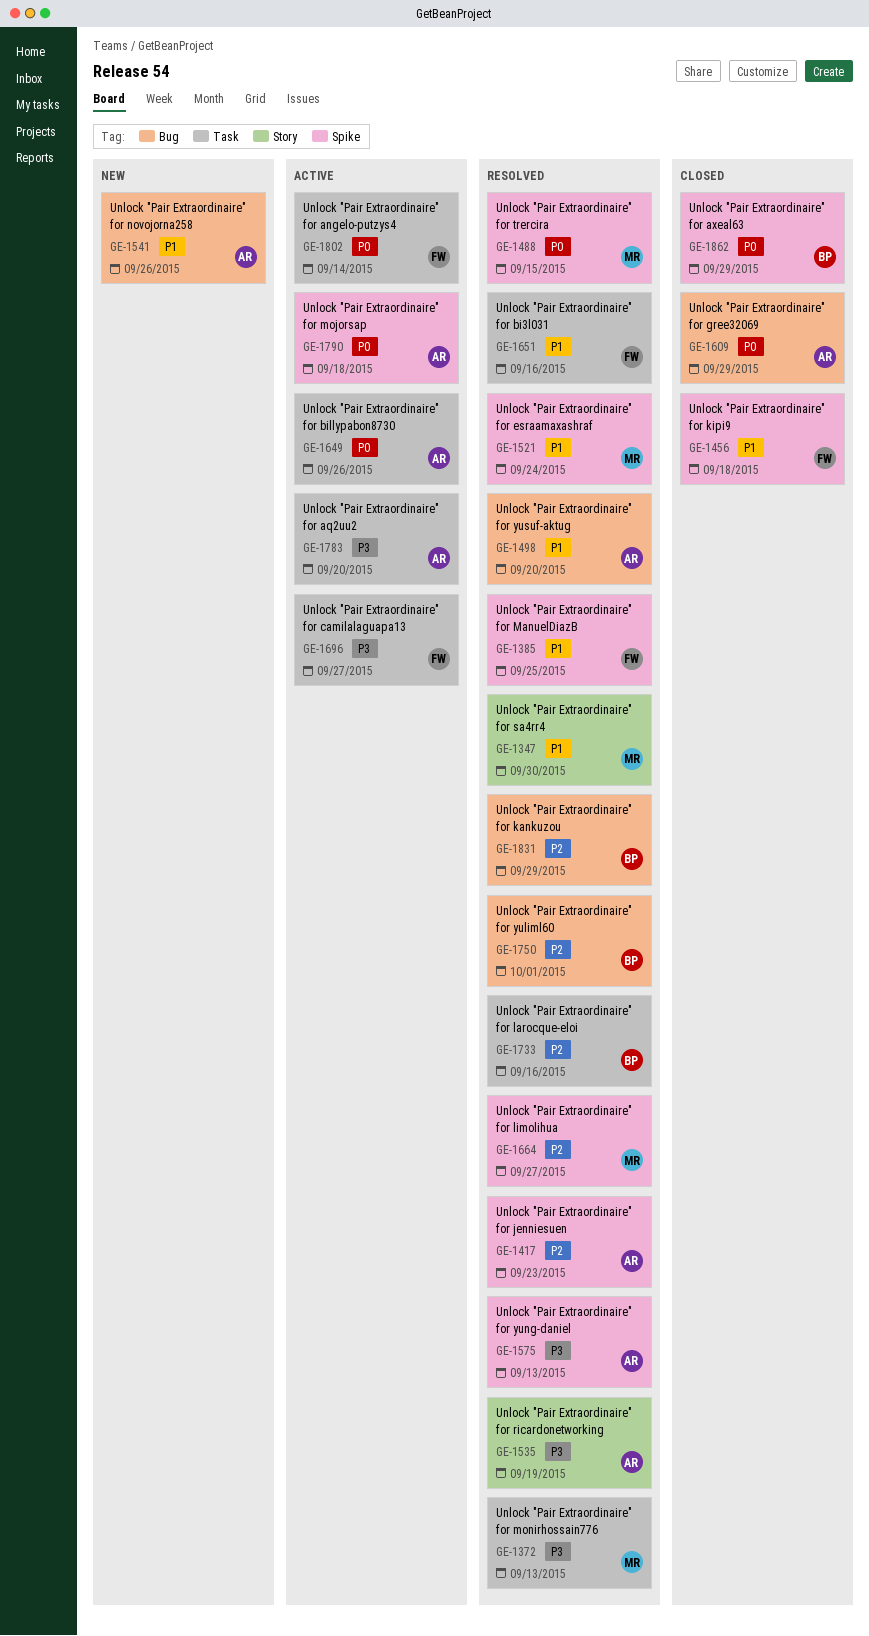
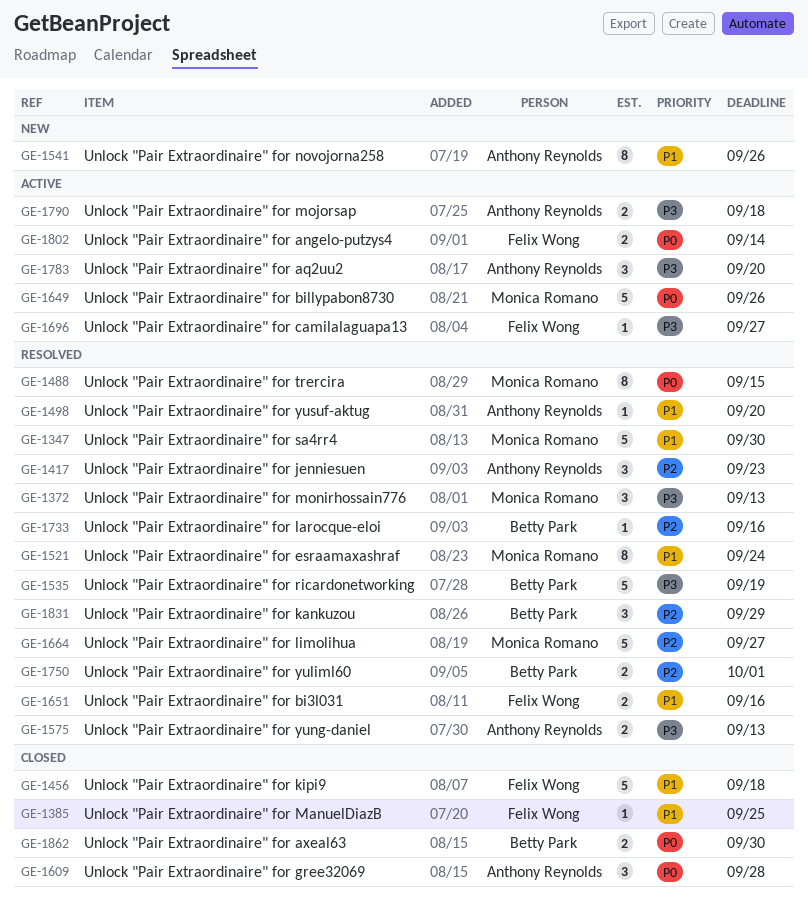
GE-1385, status: Resolved -> Closed
GE-1535, owner: Anthony Reynolds -> Betty Park
GE-1609, due: Sep 29 -> Sep 28
GE-1649, owner: Anthony Reynolds -> Monica Romano
GE-1790, priority: P0 -> P3
GE-1862, due: Sep 29 -> Sep 30

